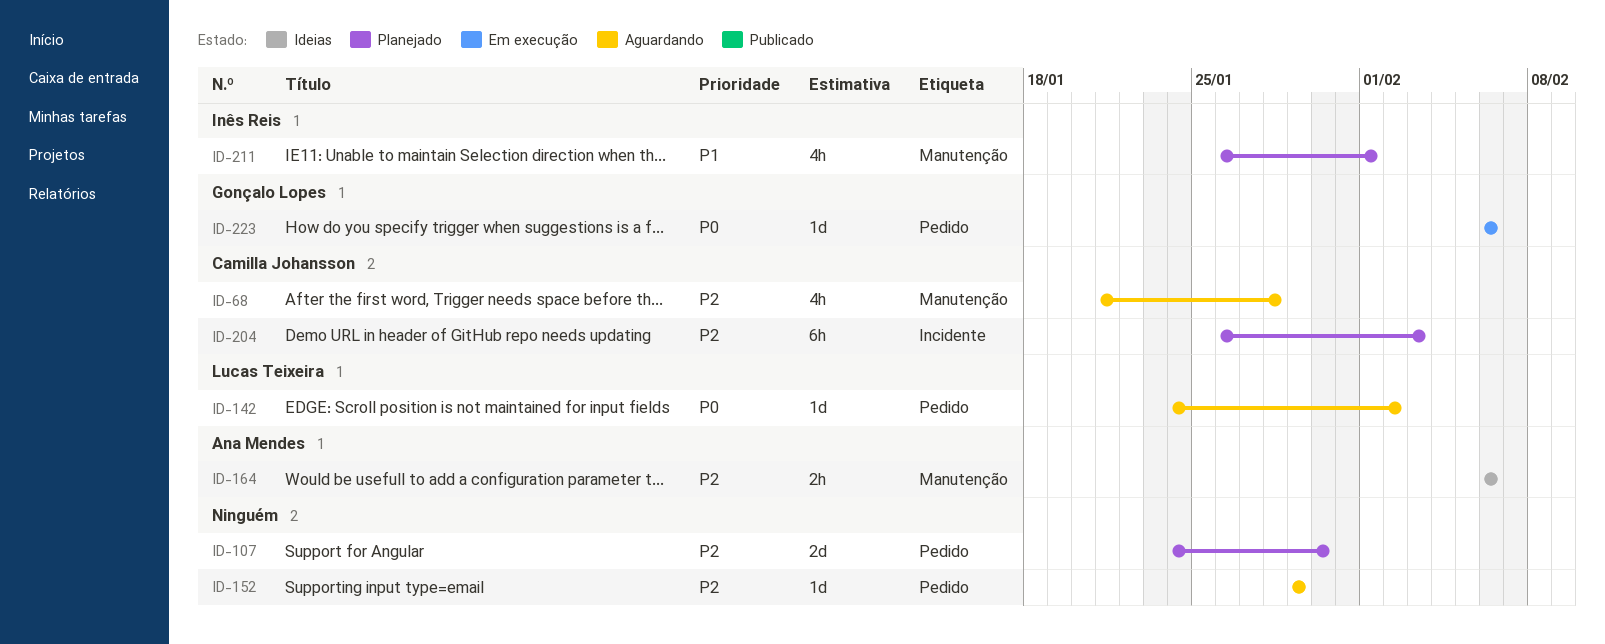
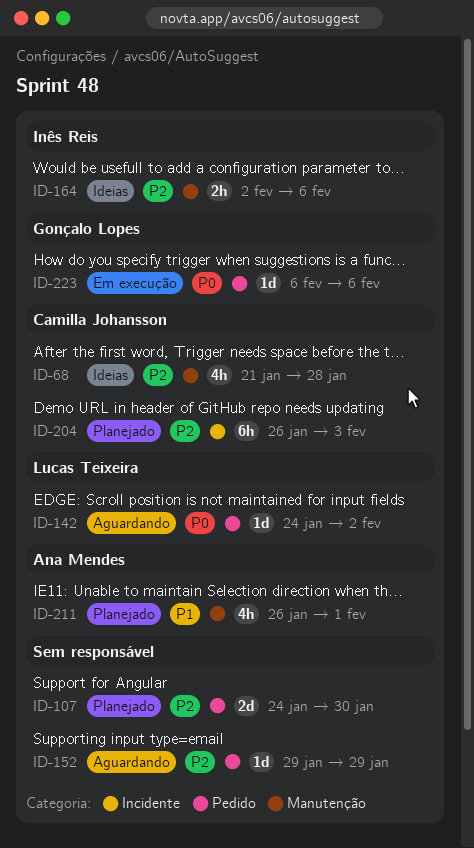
ID-68, status: Aguardando -> Ideias
ID-164, owner: Ana Mendes -> Inês Reis
ID-164, start: Feb 6 -> Feb 2
ID-211, owner: Inês Reis -> Ana Mendes

